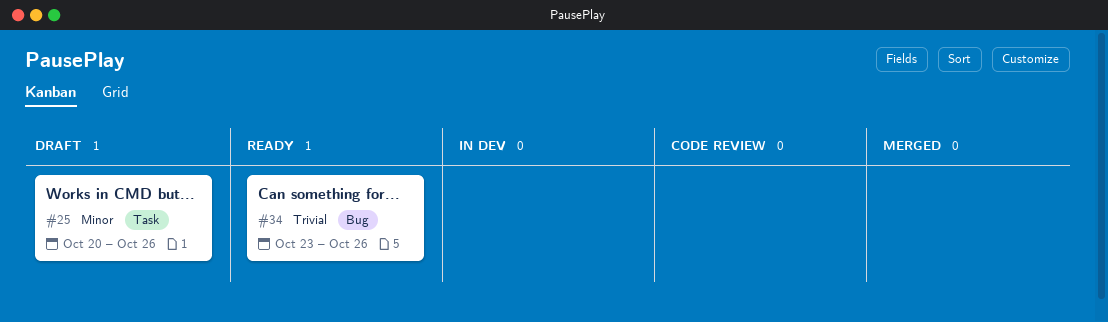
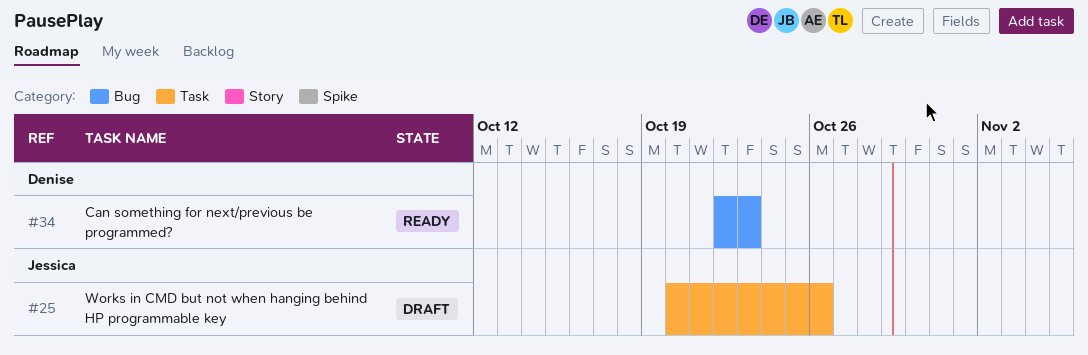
#34, start: Oct 23 -> Oct 22
#34, due: Oct 26 -> Oct 23

